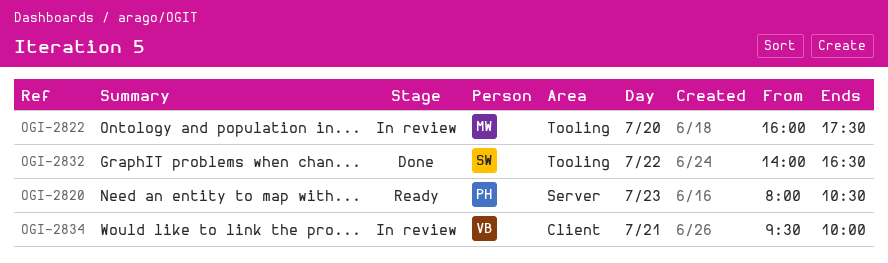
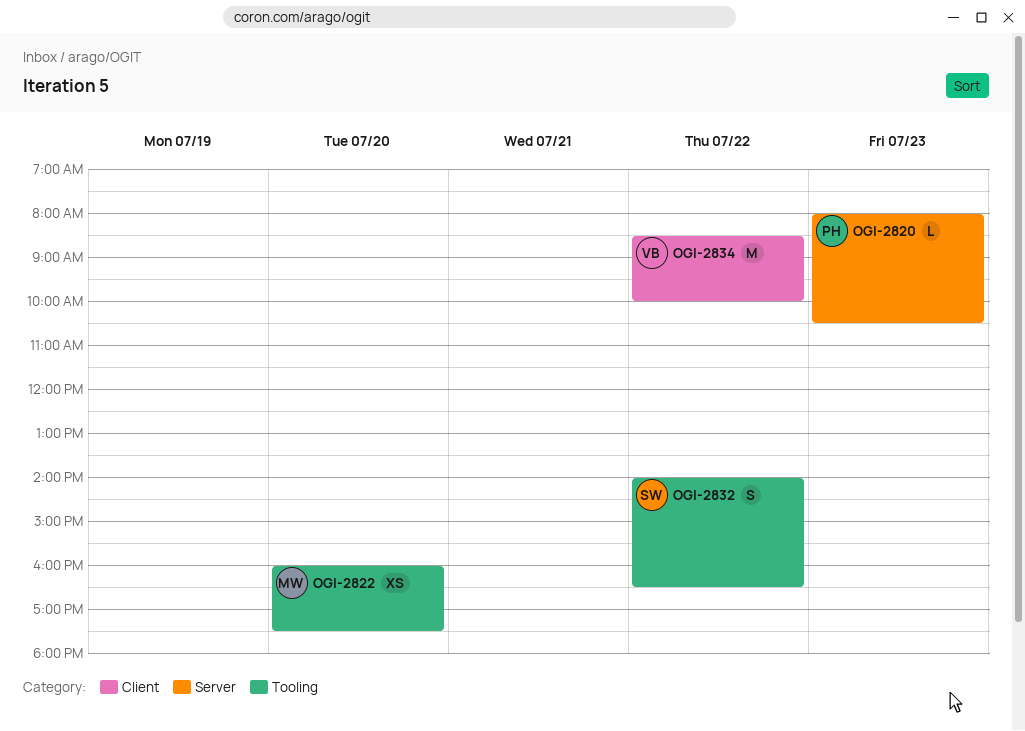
OGI-2834, day: Jul 21 -> Jul 22
OGI-2834, begins: 09:30 -> 08:30

